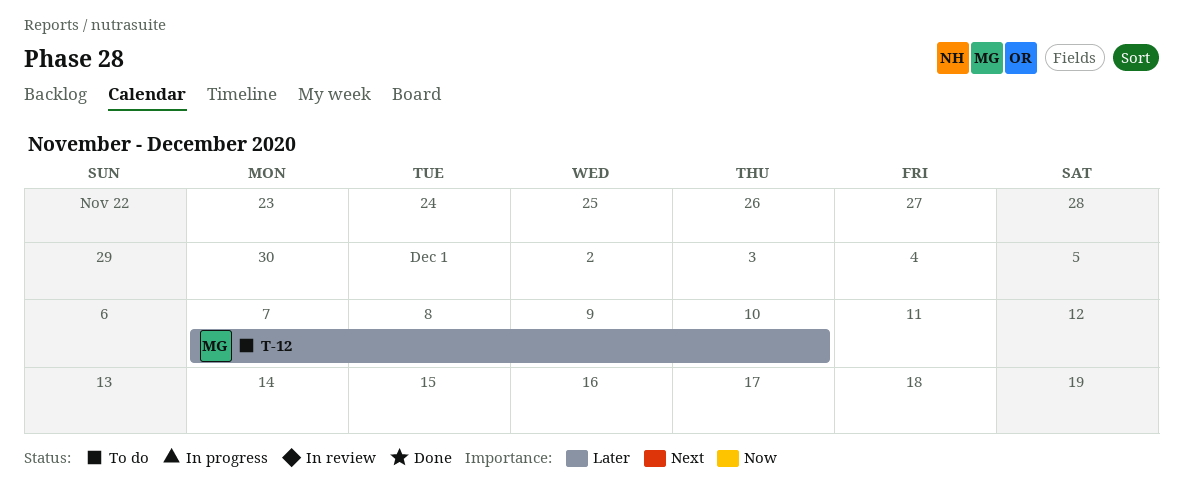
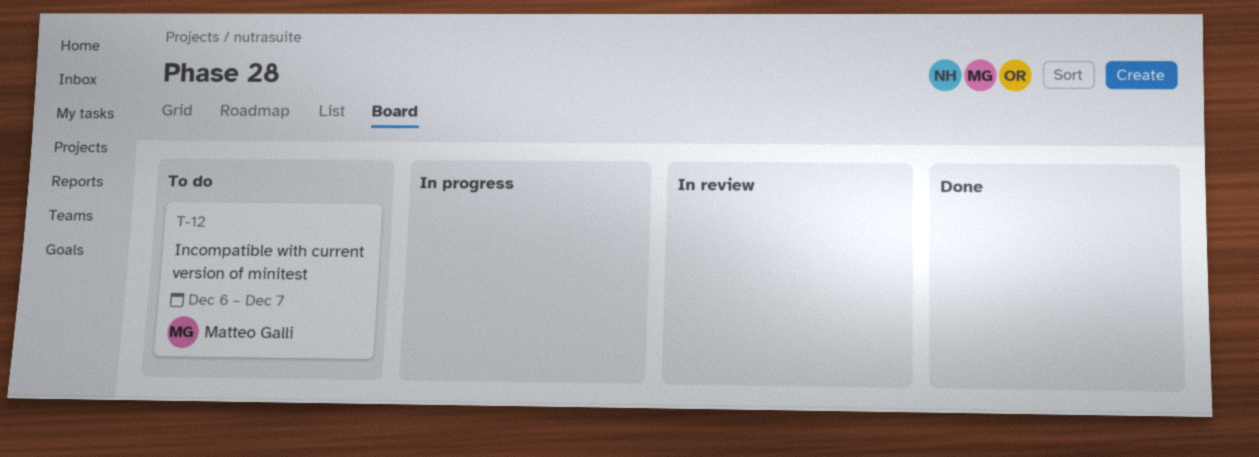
T-12, start: Dec 7 -> Dec 6
T-12, due: Dec 10 -> Dec 7

